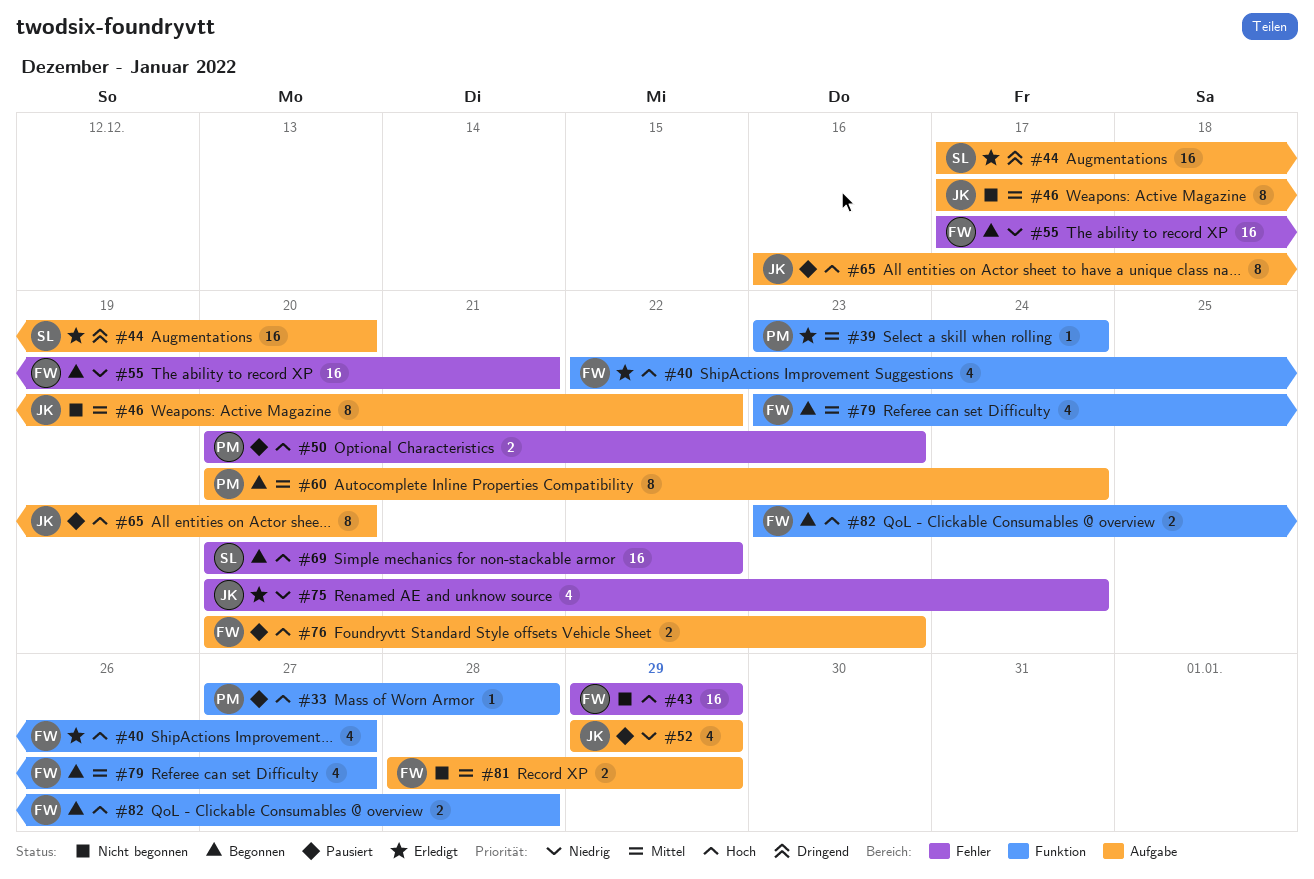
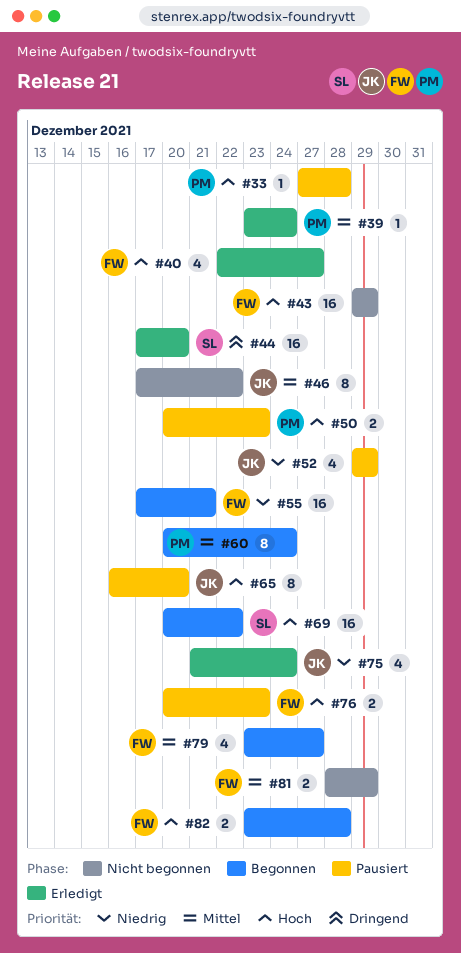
#75, start: Dec 20 -> Dec 21

